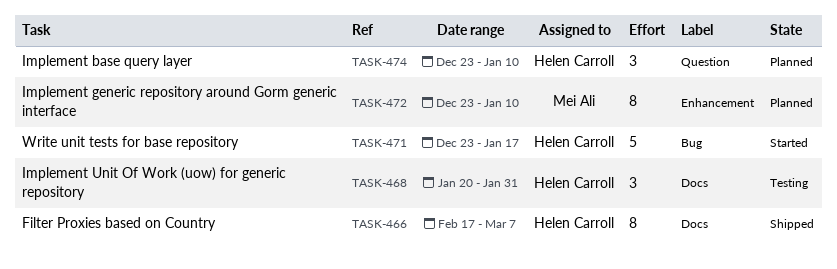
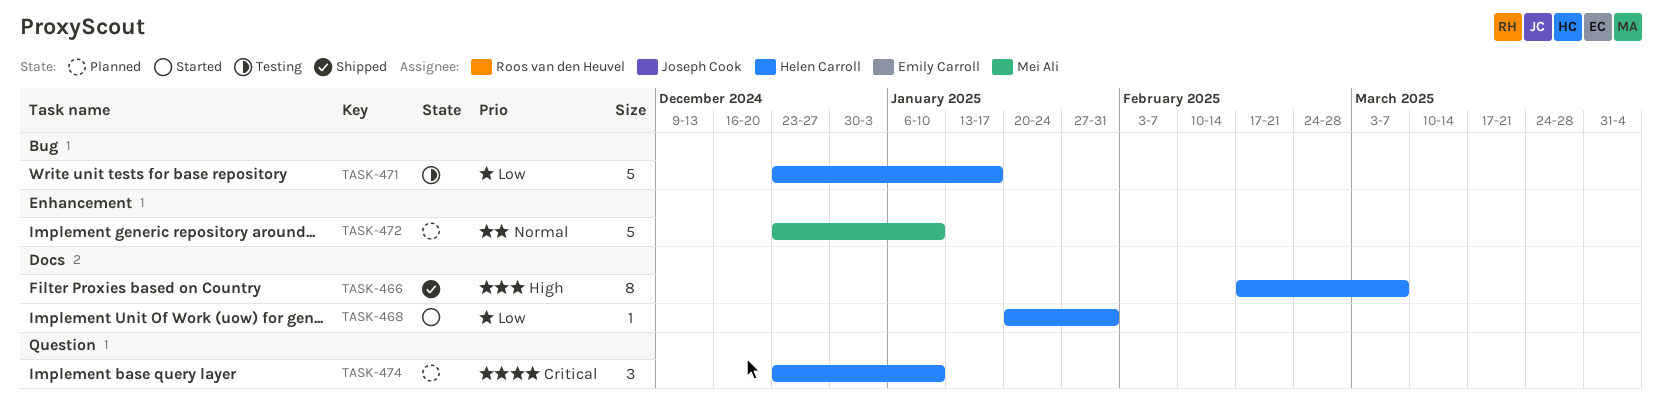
TASK-468, status: Testing -> Started
TASK-468, estimate: 3 -> 1
TASK-471, status: Started -> Testing
TASK-472, estimate: 8 -> 5

